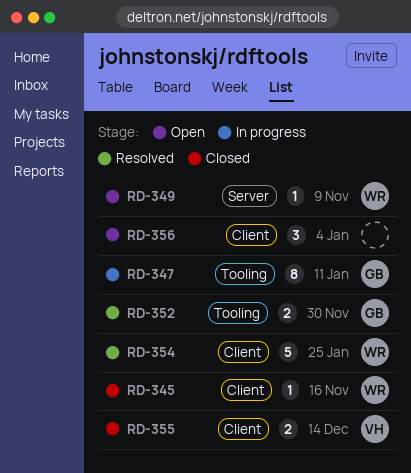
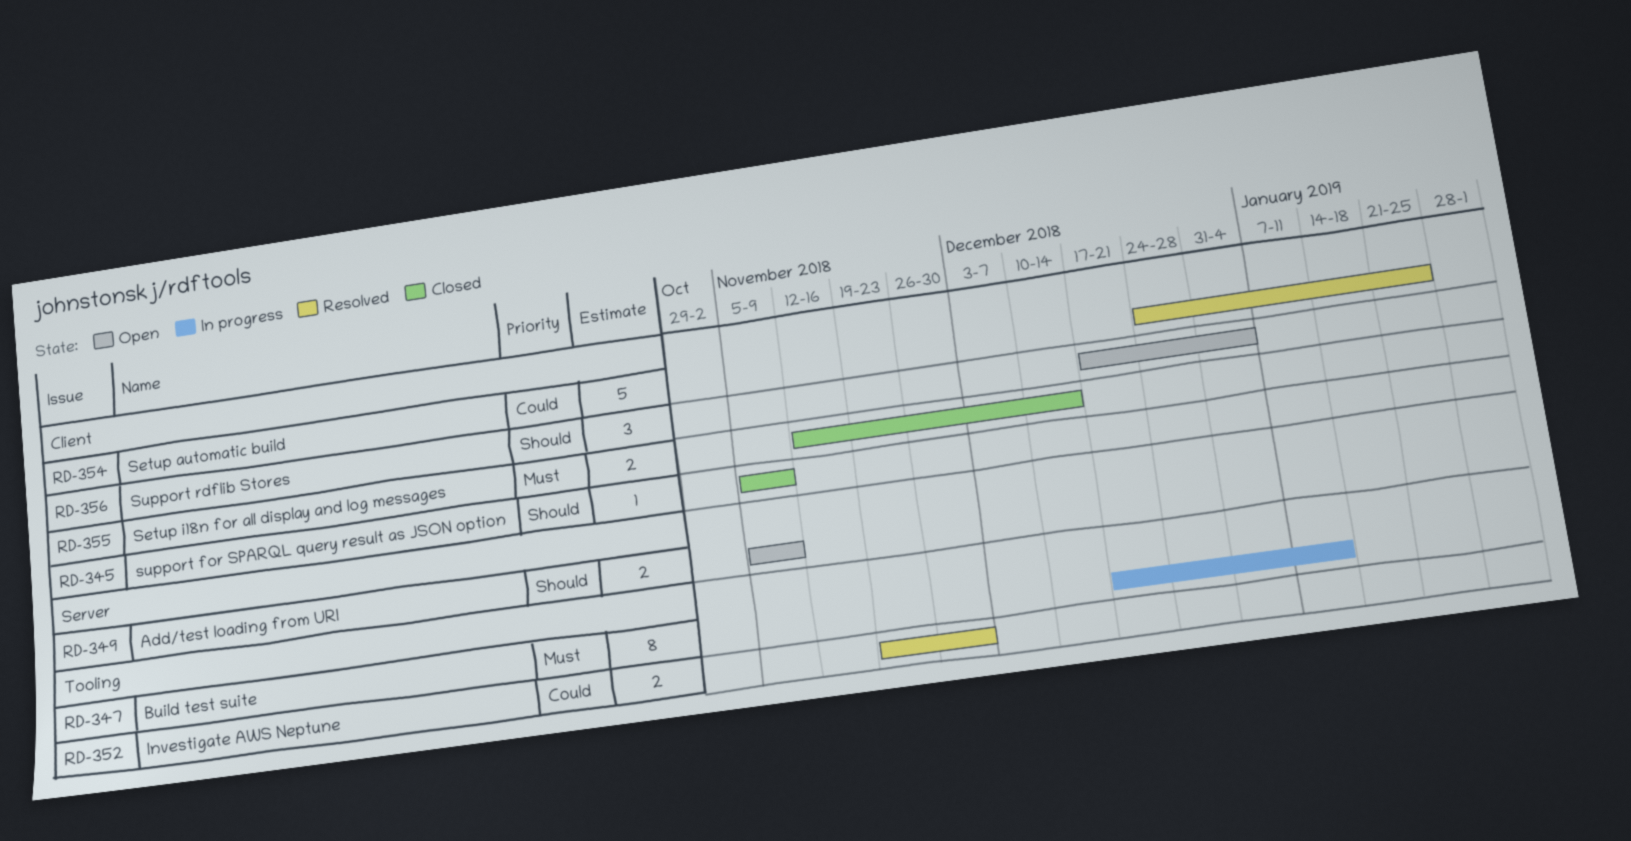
RD-345, due: Nov 16 -> Nov 9
RD-349, estimate: 1 -> 2

